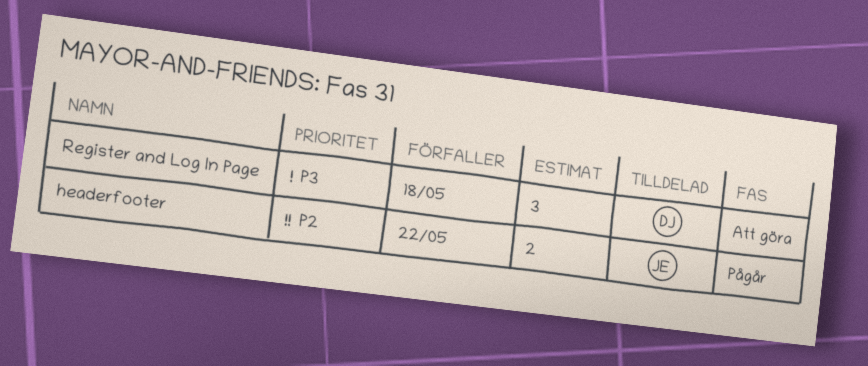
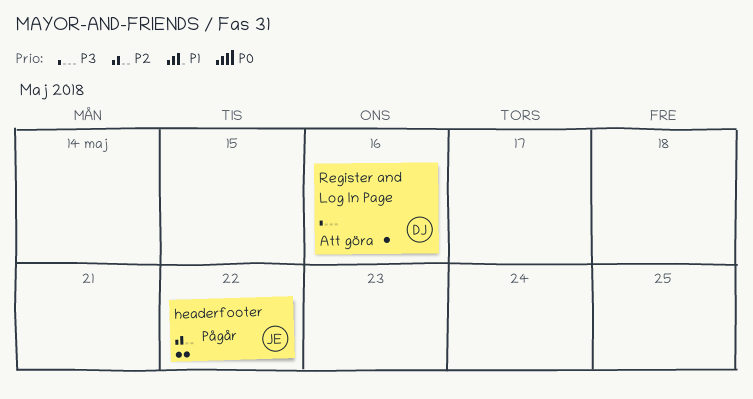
Register and Log In Page, estimate: 3 -> 1
Register and Log In Page, due: May 18 -> May 16

